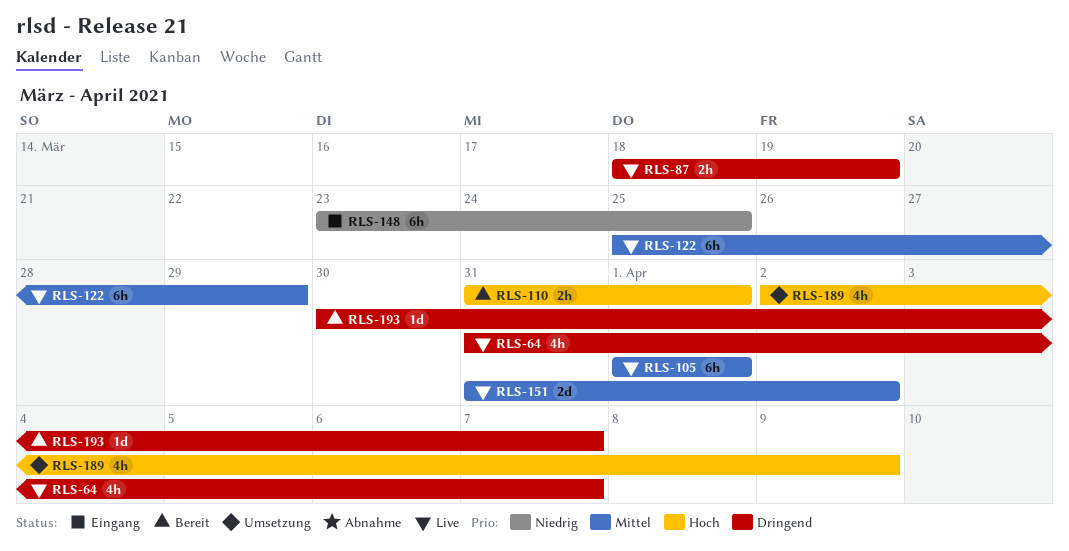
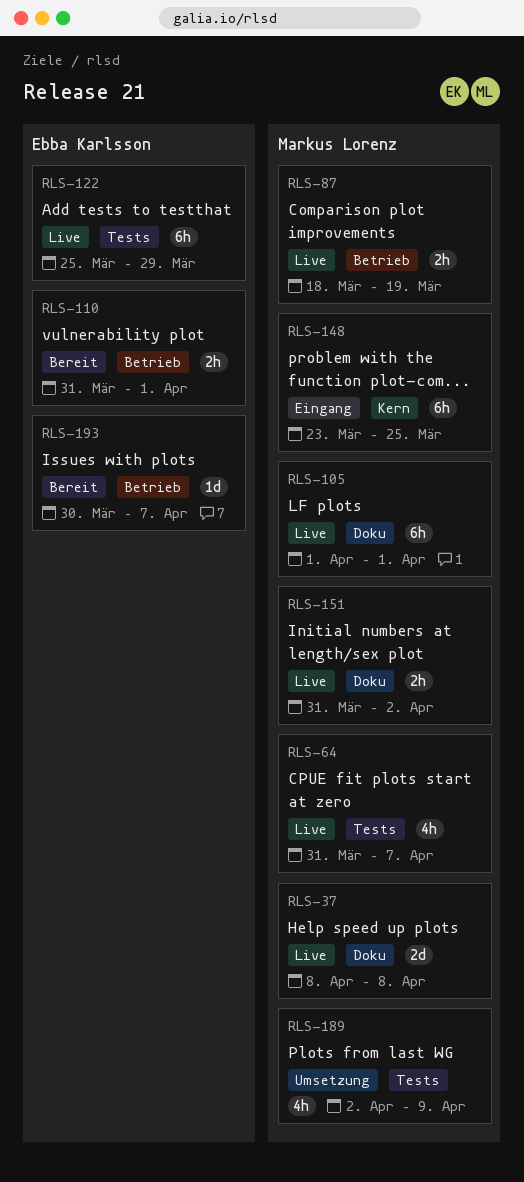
RLS-37: none -> present
RLS-151, estimate: 2d -> 2h

